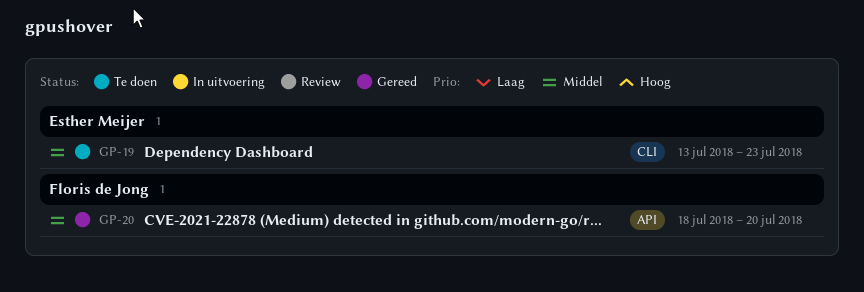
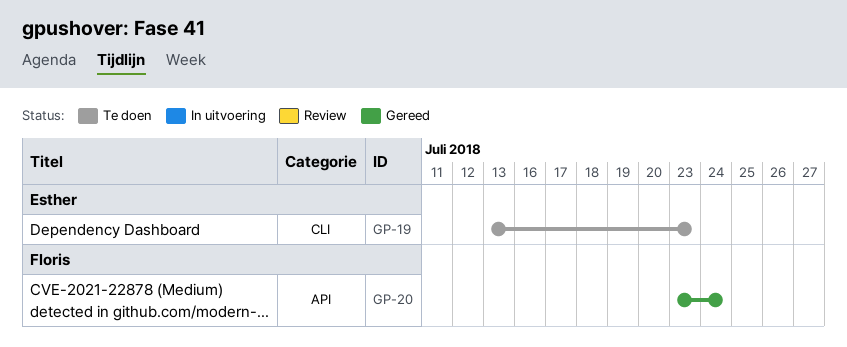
GP-20, start: Jul 18 -> Jul 23
GP-20, due: Jul 20 -> Jul 24

